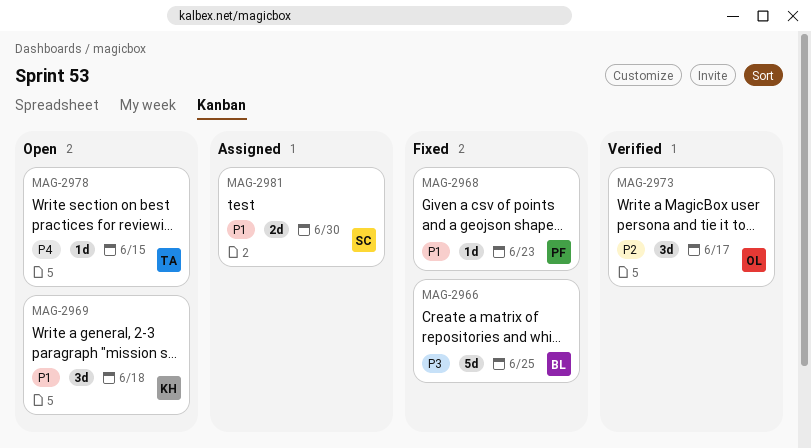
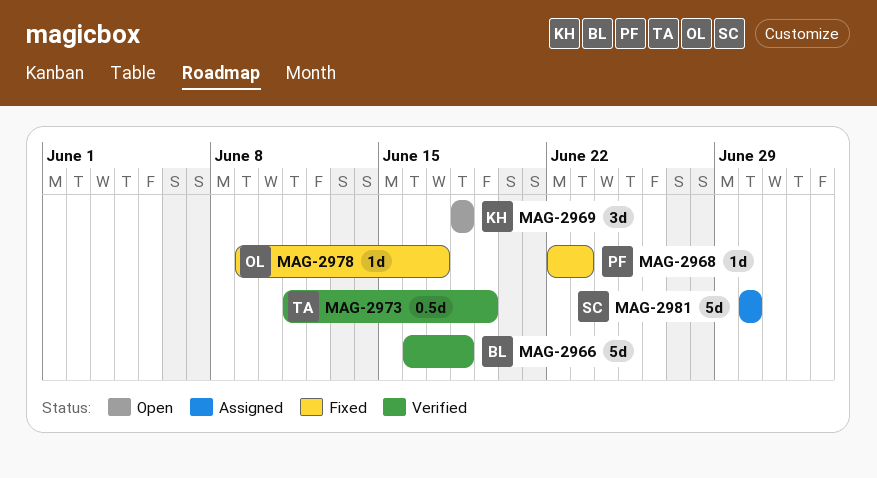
MAG-2966, status: Fixed -> Verified
MAG-2966, due: Jun 25 -> Jun 18
MAG-2973, owner: OL -> TA
MAG-2973, estimate: 3d -> 0.5d
MAG-2973, due: Jun 17 -> Jun 19
MAG-2978, status: Open -> Fixed
MAG-2978, owner: TA -> OL
MAG-2978, due: Jun 15 -> Jun 17
MAG-2981, estimate: 2d -> 5d

